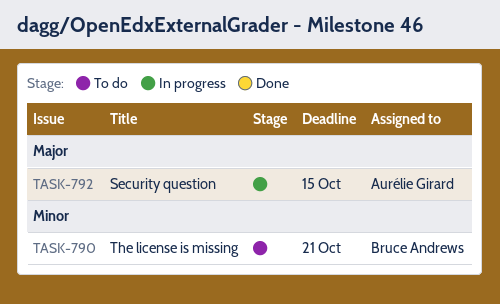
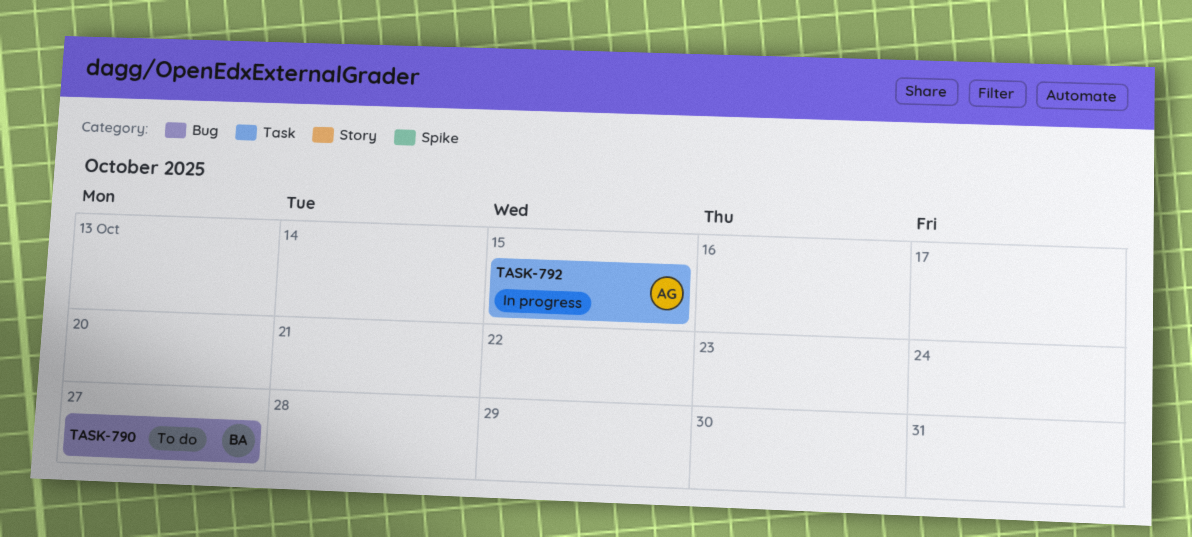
TASK-790, due: Oct 21 -> Oct 27

